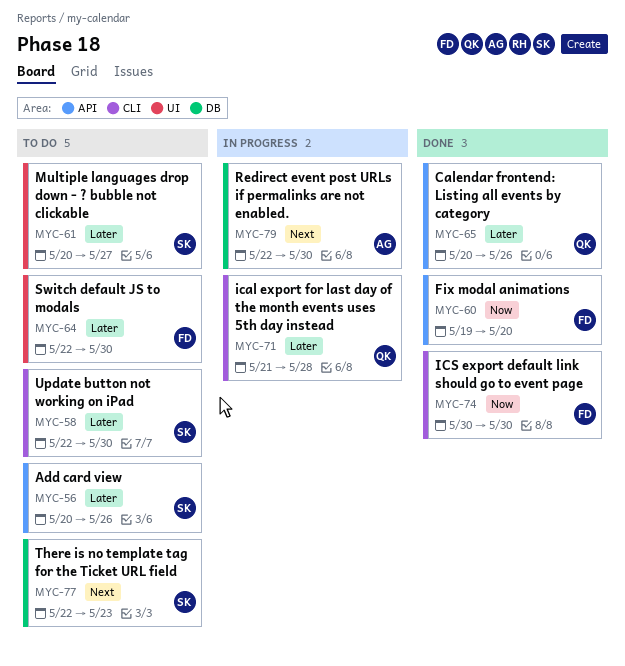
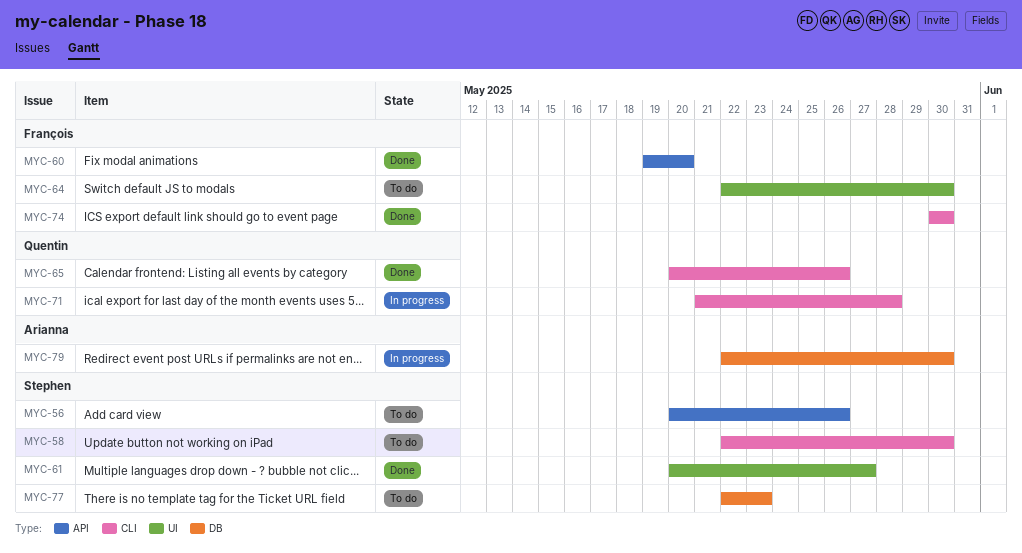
MYC-61, status: To do -> Done
MYC-65, label: API -> CLI

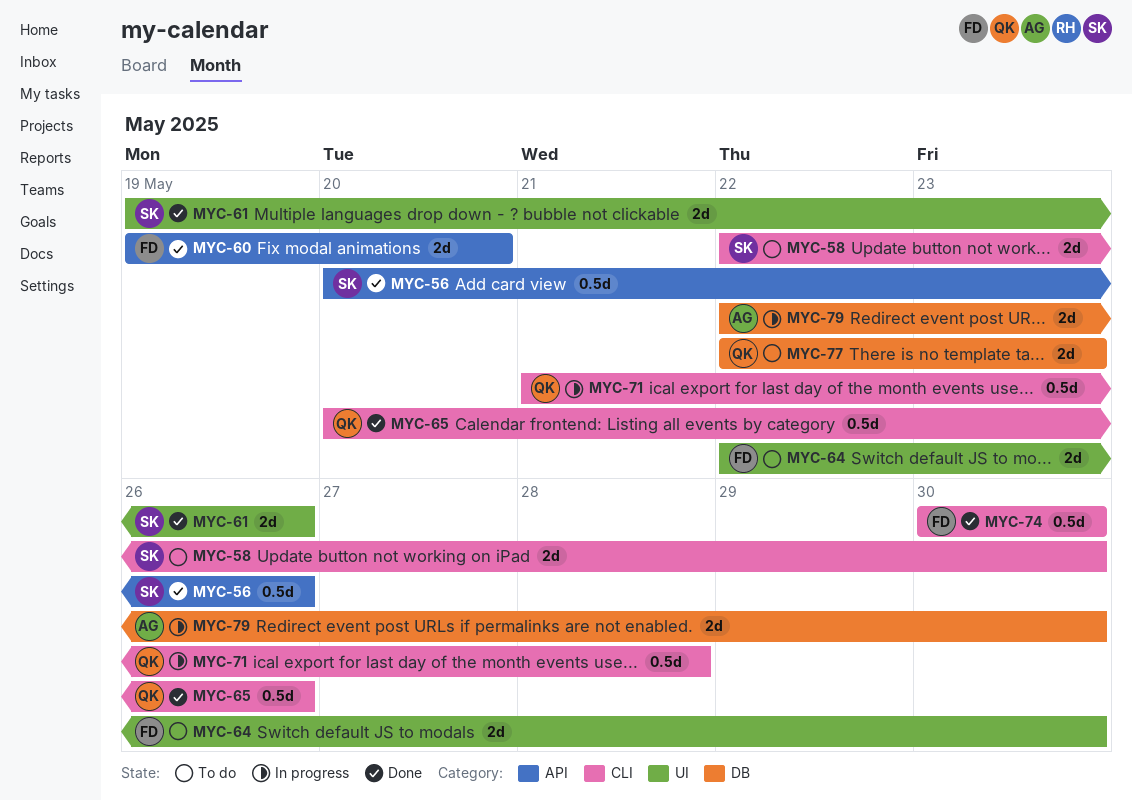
MYC-56, status: To do -> Done
MYC-61, start: May 20 -> May 19
MYC-61, due: May 27 -> May 26
MYC-77, owner: Stephen -> Quentin

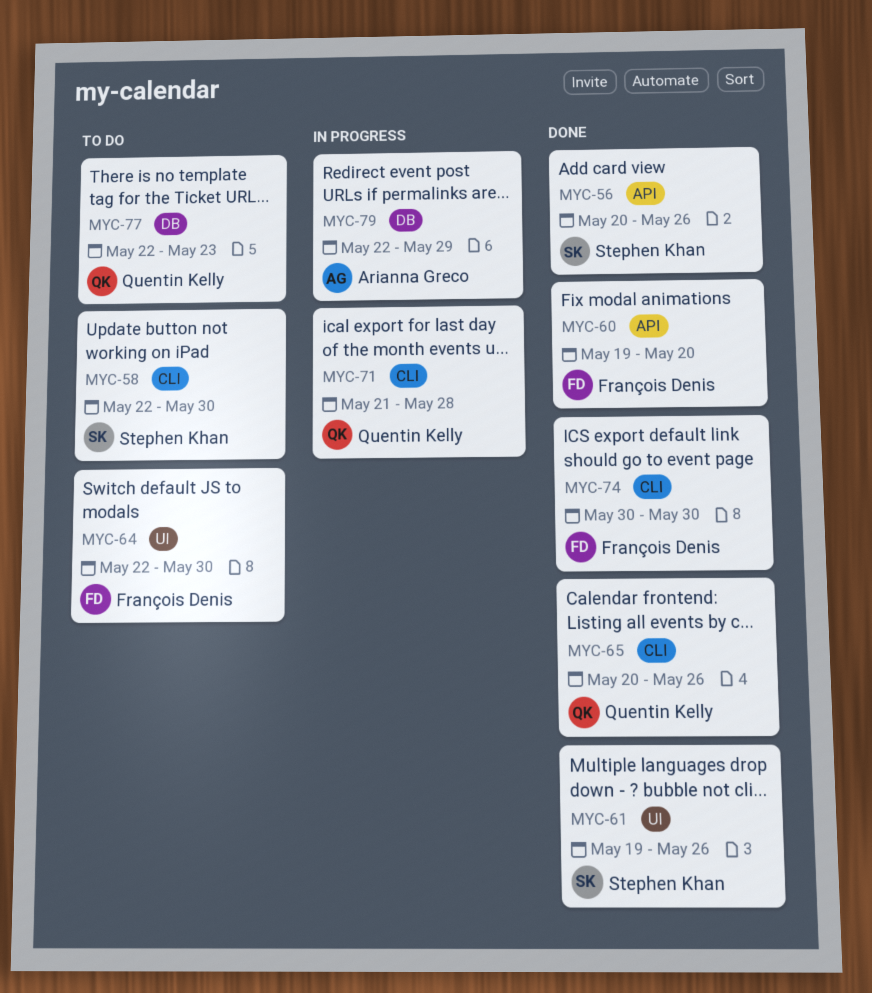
MYC-79, due: May 30 -> May 29

